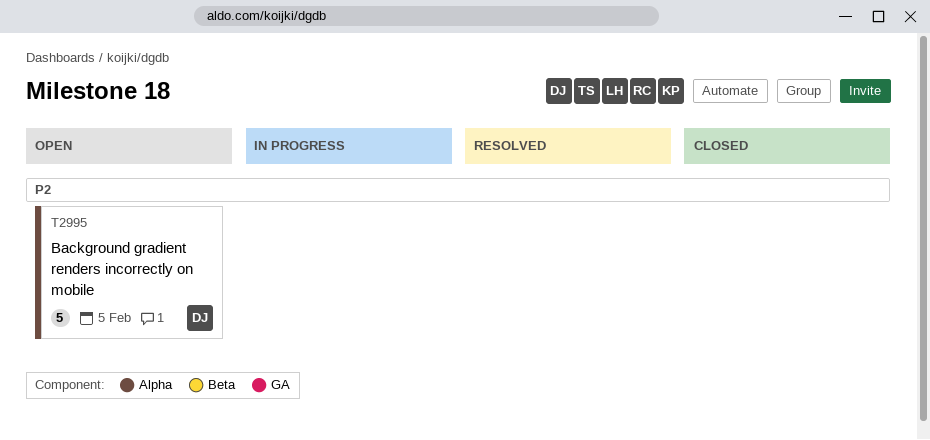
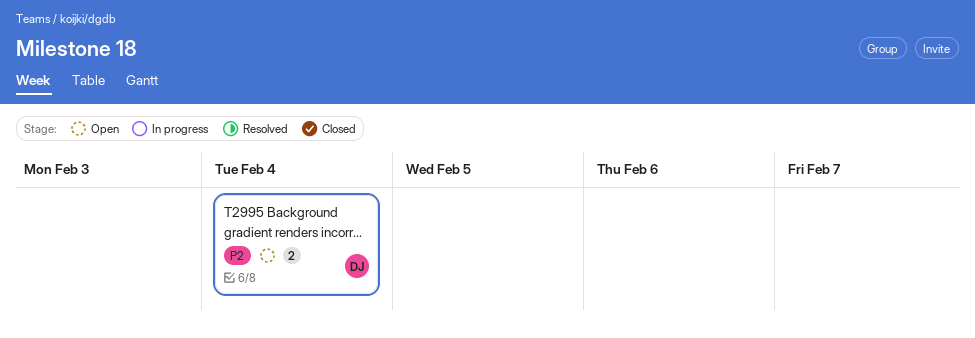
T2995, estimate: 5 -> 2
T2995, due: Feb 5 -> Feb 4

